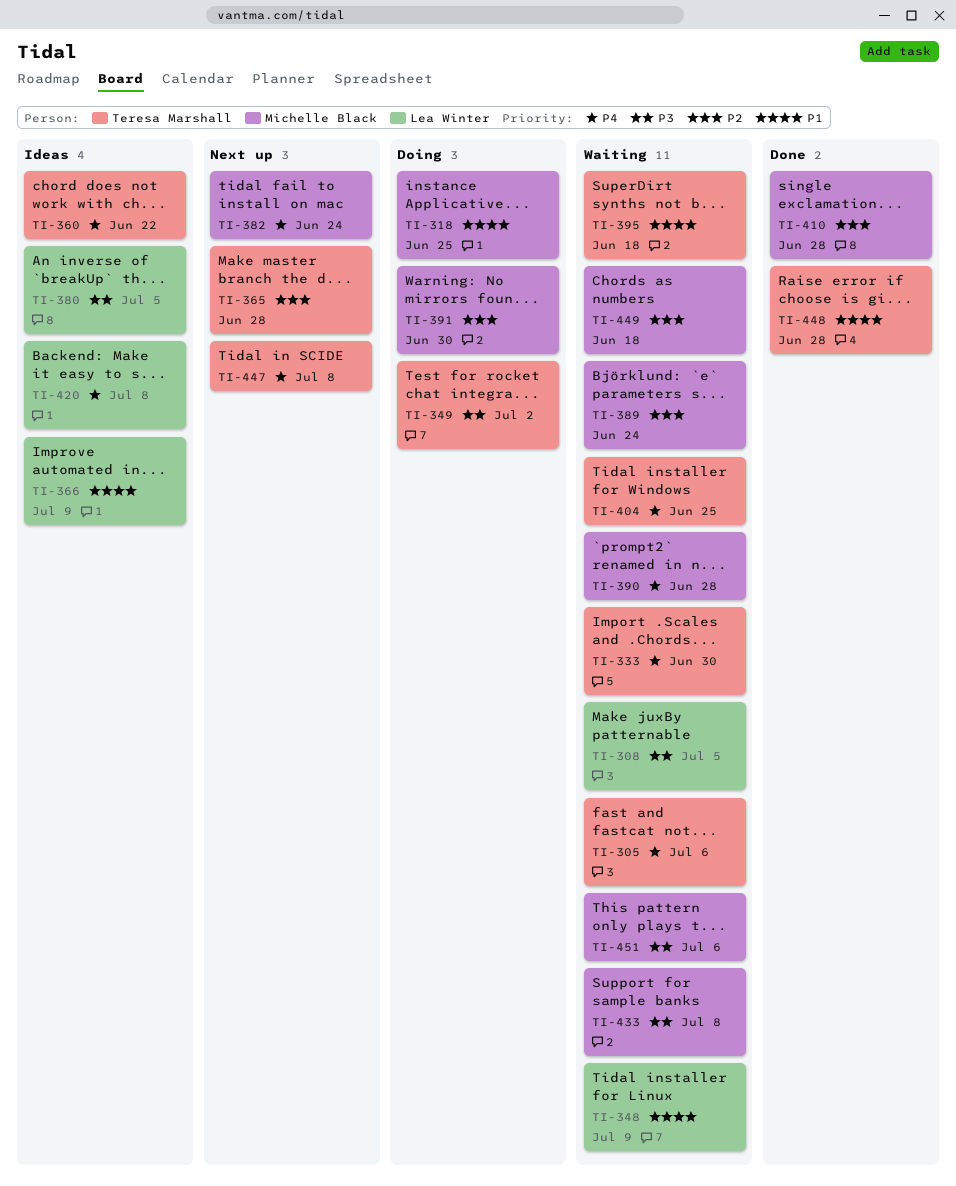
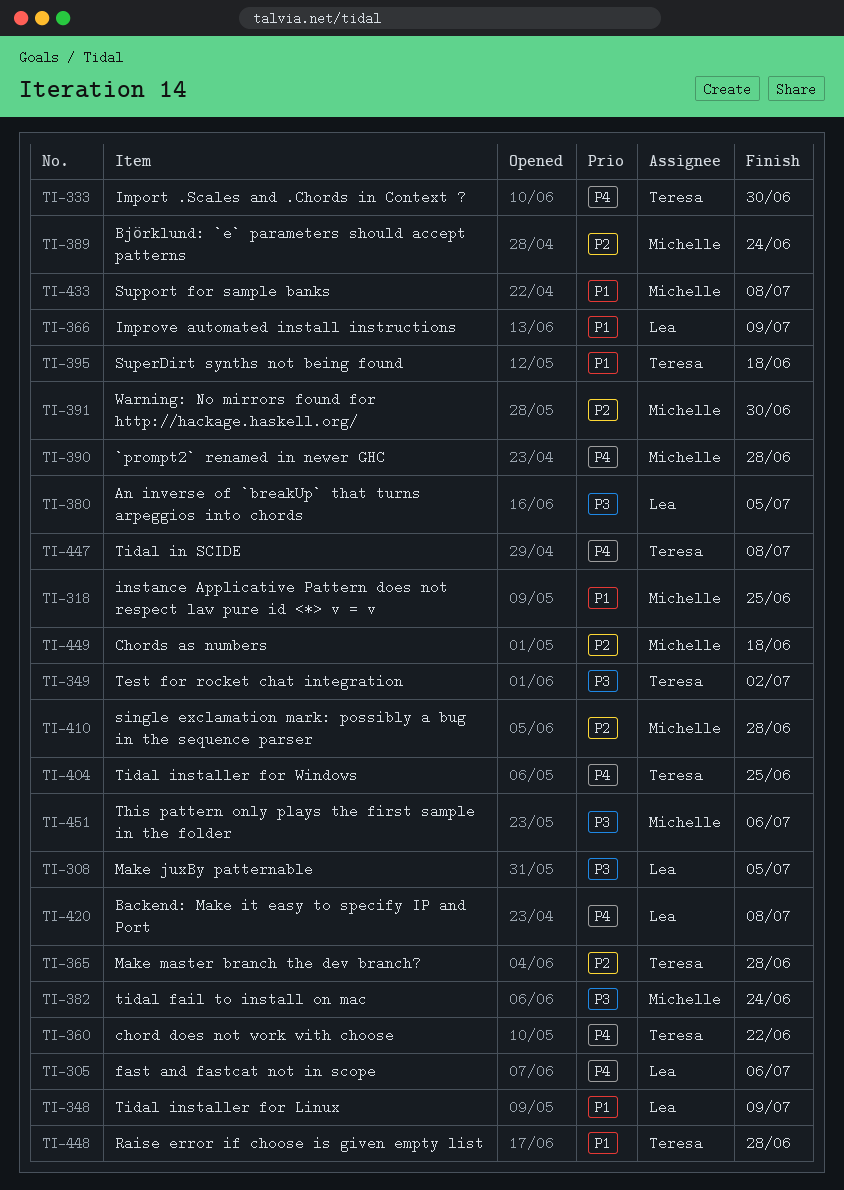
TI-305, owner: Teresa Marshall -> Lea Winter
TI-382, priority: P4 -> P3
TI-433, priority: P3 -> P1

